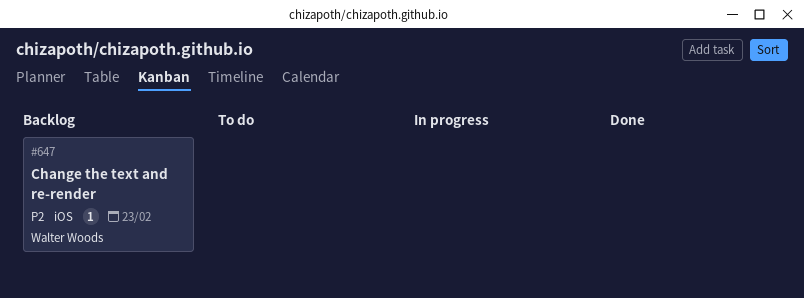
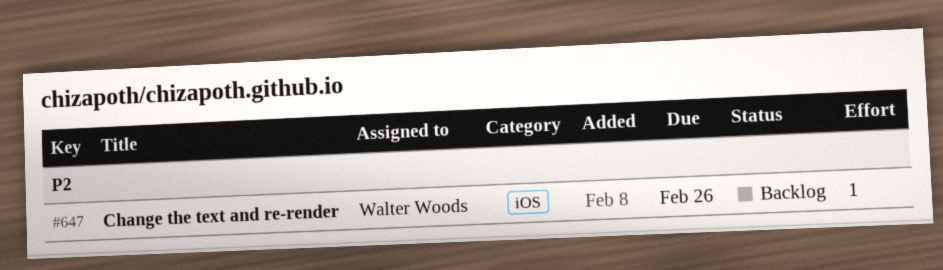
#647, due: Feb 23 -> Feb 26

